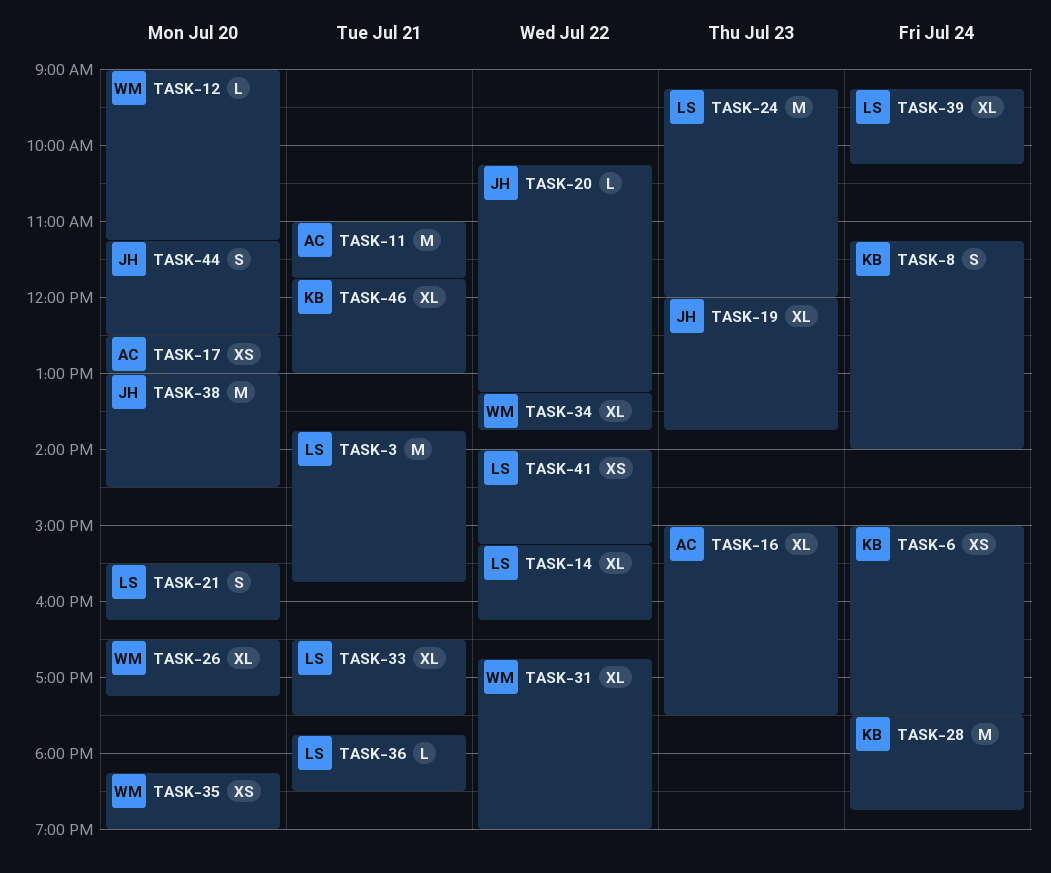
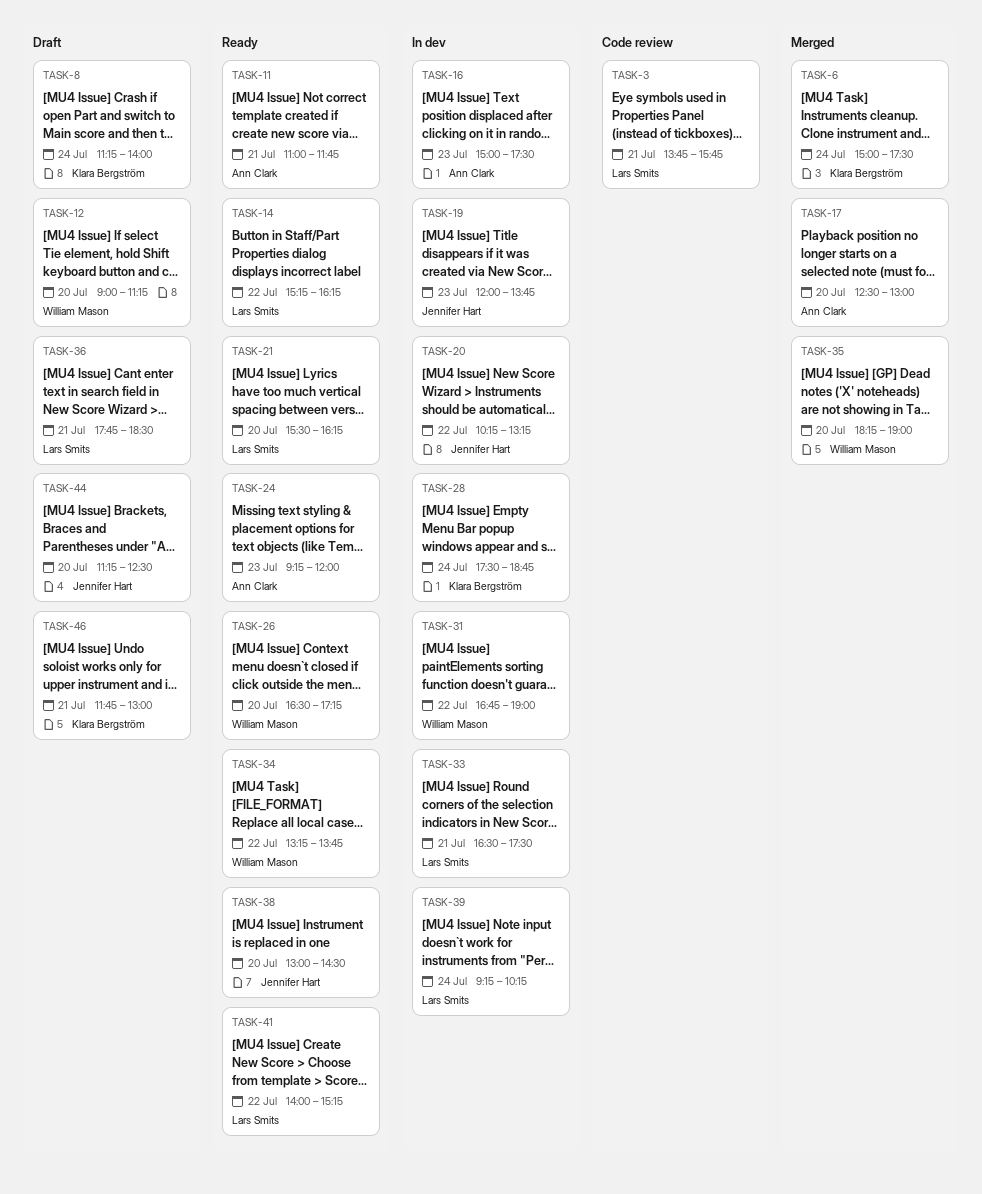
TASK-24, owner: Lars Smits -> Ann Clark

